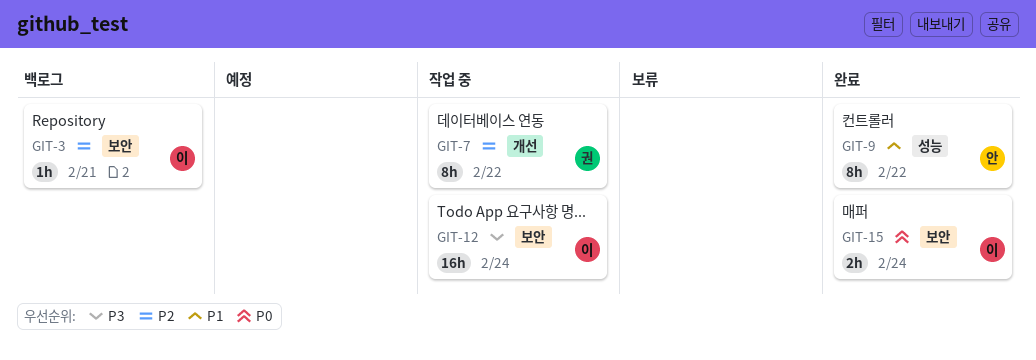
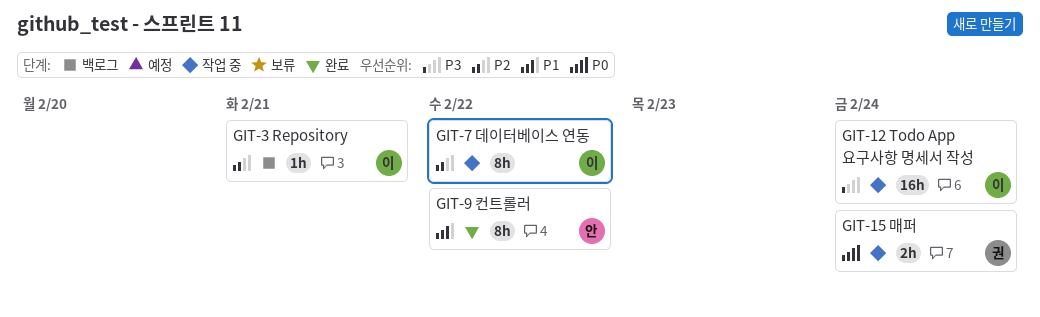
GIT-7, owner: 권 -> 이
GIT-15, status: 완료 -> 작업 중
GIT-15, owner: 이 -> 권

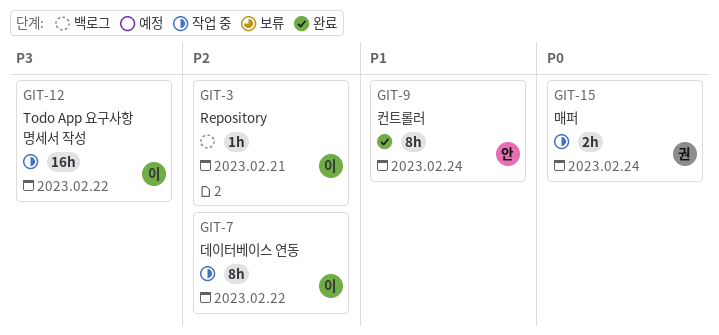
GIT-9, due: Feb 22 -> Feb 24
GIT-12, due: Feb 24 -> Feb 22

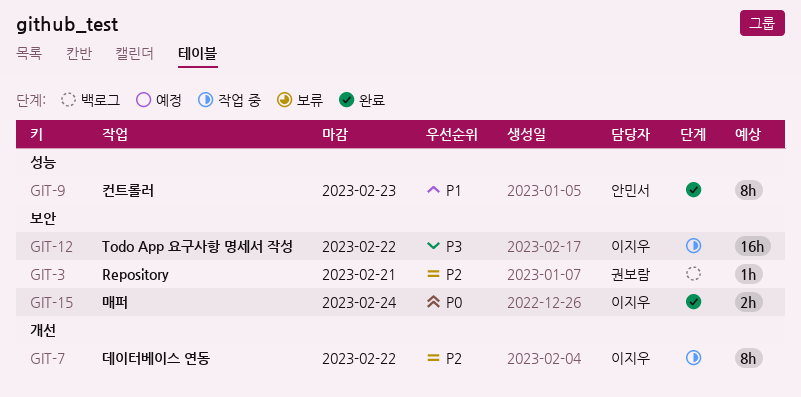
GIT-3, owner: 이지우 -> 권보람
GIT-9, due: Feb 24 -> Feb 23
GIT-15, status: 작업 중 -> 완료
GIT-15, owner: 권보람 -> 이지우

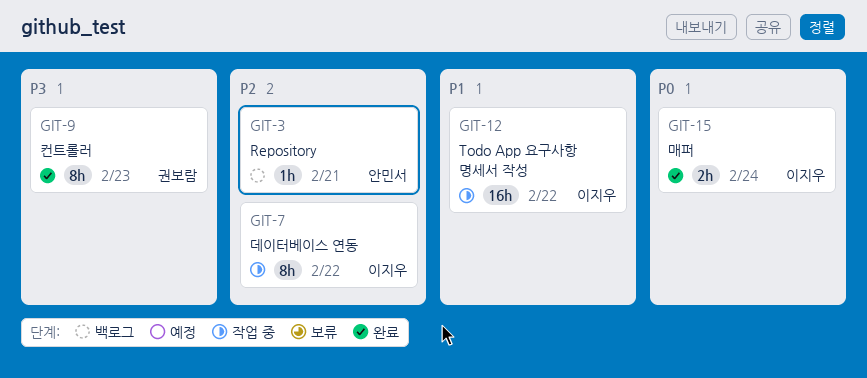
GIT-3, owner: 권보람 -> 안민서
GIT-9, owner: 안민서 -> 권보람
GIT-9, priority: P1 -> P3
GIT-12, priority: P3 -> P1

